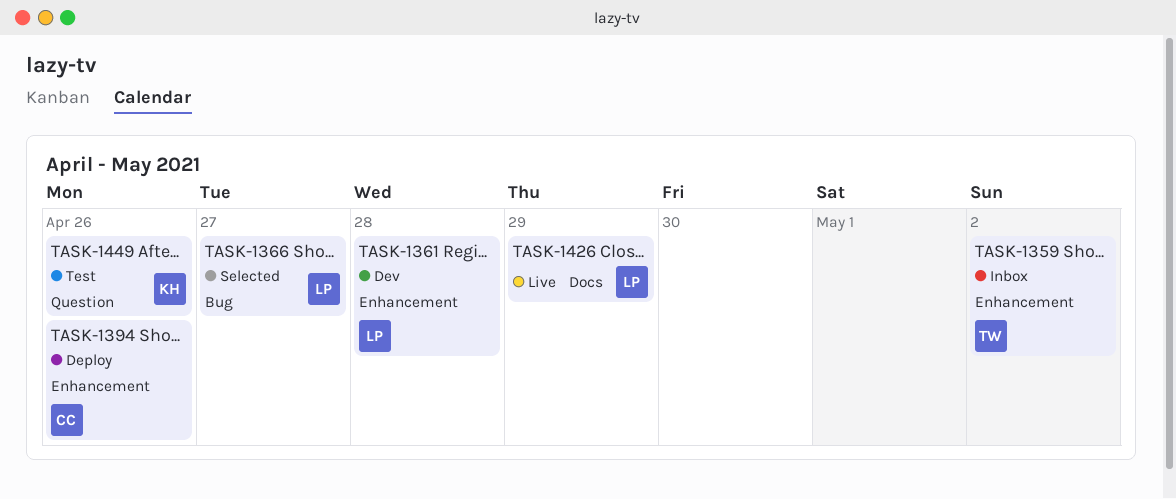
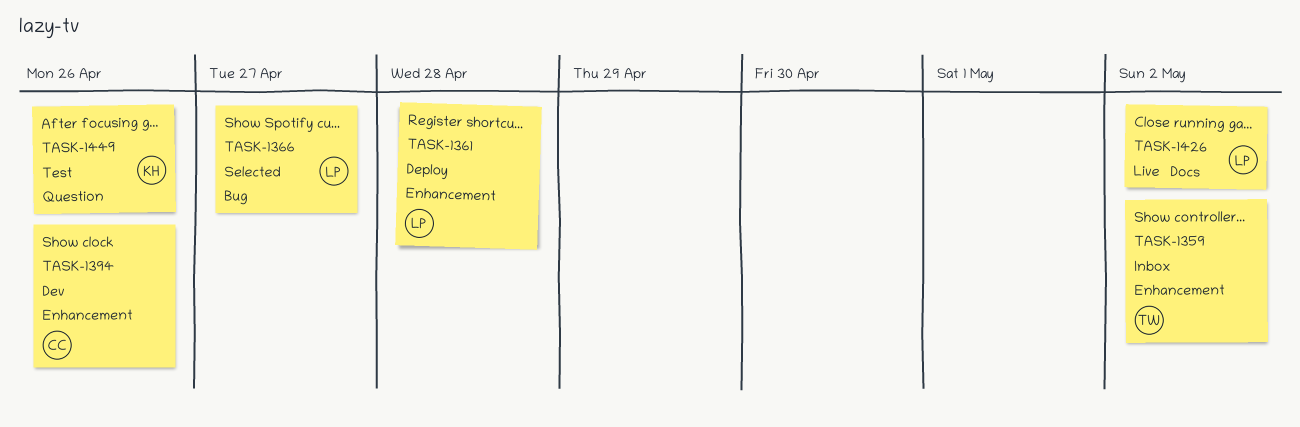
TASK-1361, status: Dev -> Deploy
TASK-1394, status: Deploy -> Dev
TASK-1426, due: Apr 29 -> May 2

